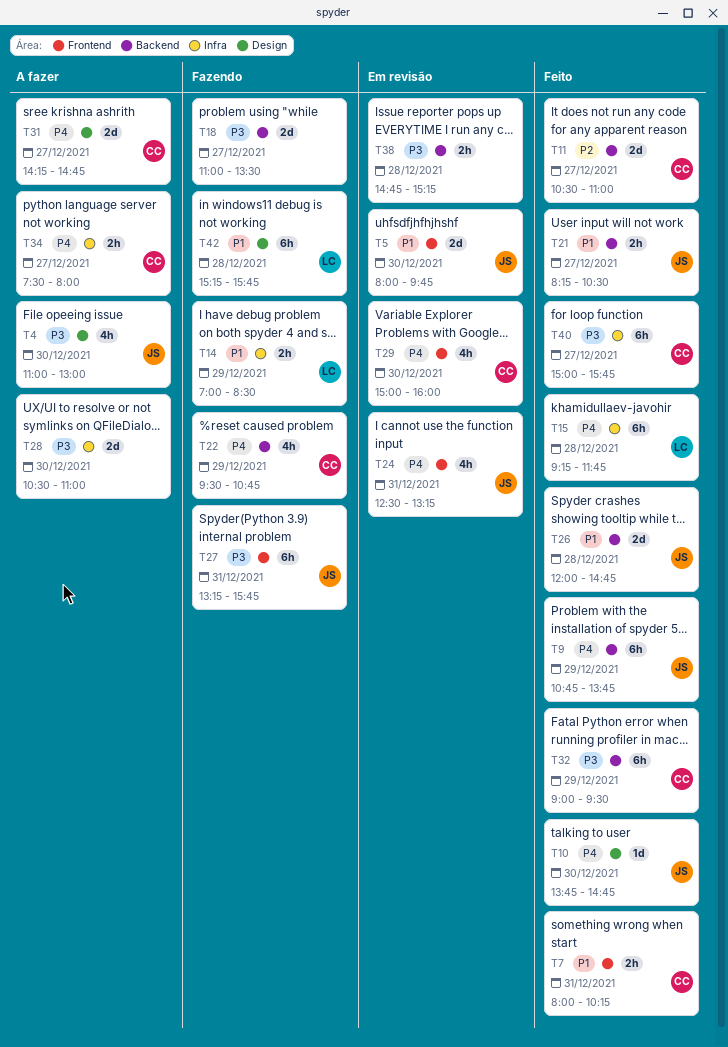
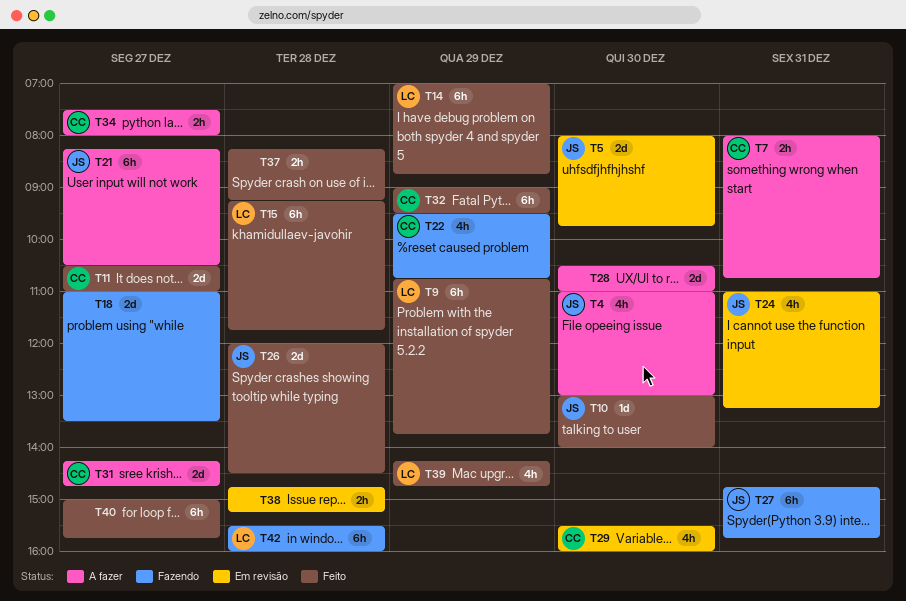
T7, status: Feito -> A fazer
T7, ends: 10:15 -> 10:45
T9, owner: JS -> LC
T10, begins: 13:45 -> 13:00
T10, ends: 14:45 -> 14:00
T14, status: Fazendo -> Feito
T14, estimate: 2h -> 6h
T14, ends: 08:30 -> 08:45
T21, status: Feito -> A fazer
T21, estimate: 2h -> 6h
T24, begins: 12:30 -> 11:00
T26, ends: 14:45 -> 14:30
T27, begins: 13:15 -> 14:45
T29, begins: 15:00 -> 15:30
T37: none -> present
T39: none -> present
T40, owner: CC -> none
T42, begins: 15:15 -> 15:30
T42, ends: 15:45 -> 16:00

